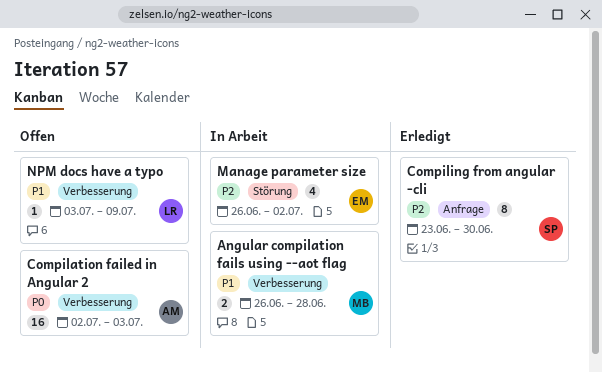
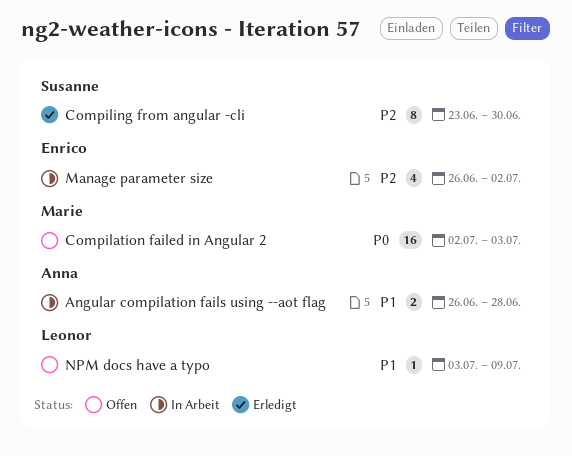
Angular compilation fails using --aot flag, owner: Marie -> Anna
Compilation failed in Angular 2, owner: Anna -> Marie

